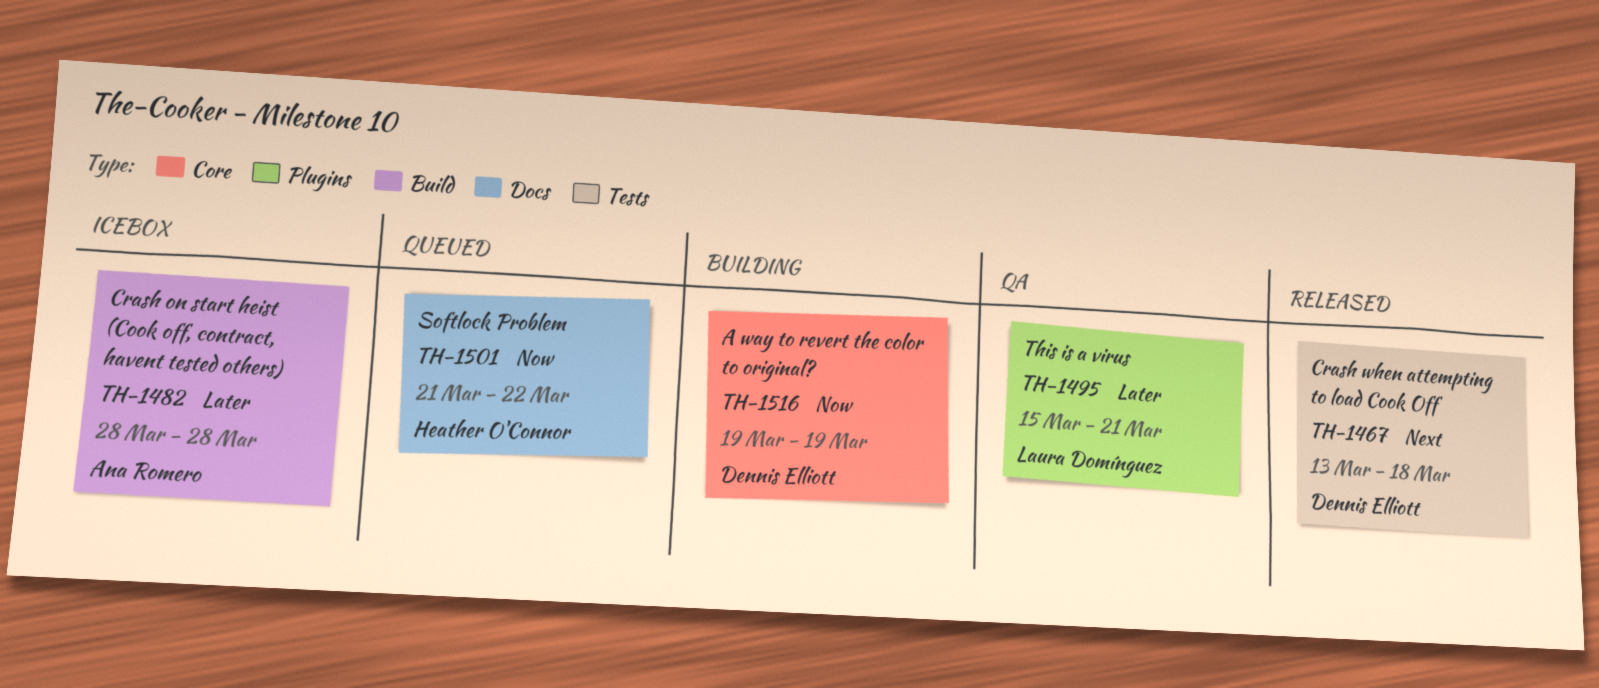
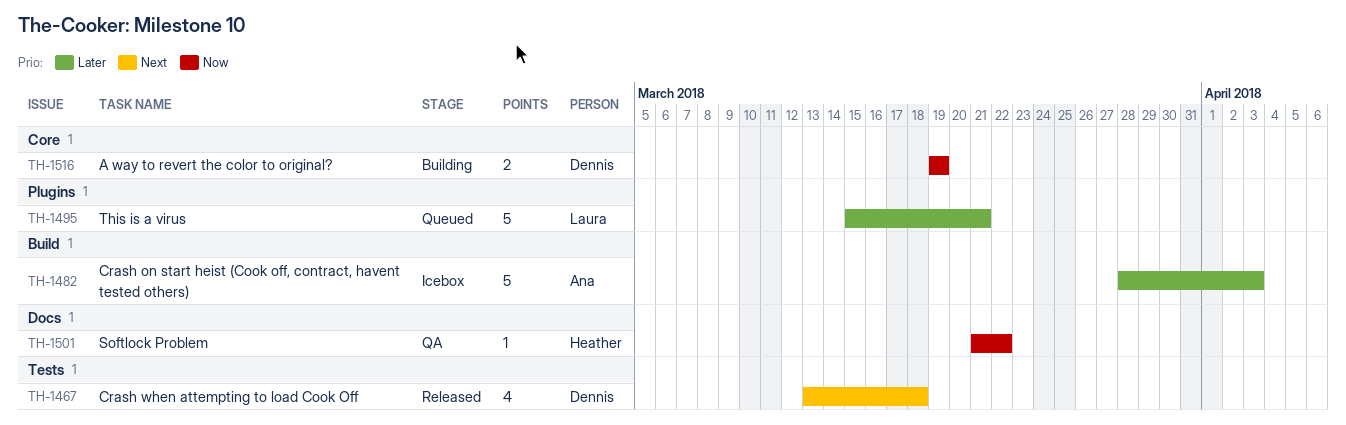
TH-1482, due: Mar 28 -> Apr 3
TH-1495, status: QA -> Queued
TH-1501, status: Queued -> QA

